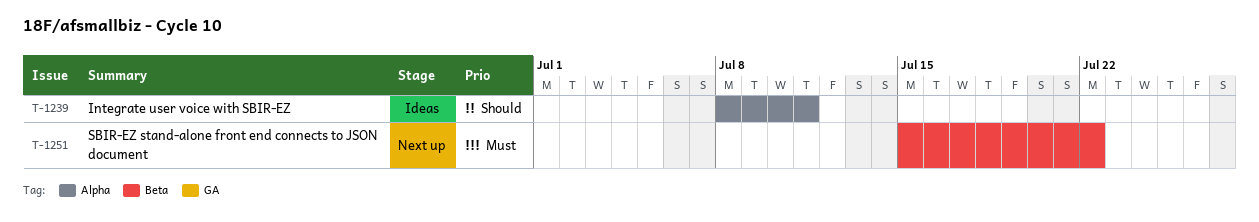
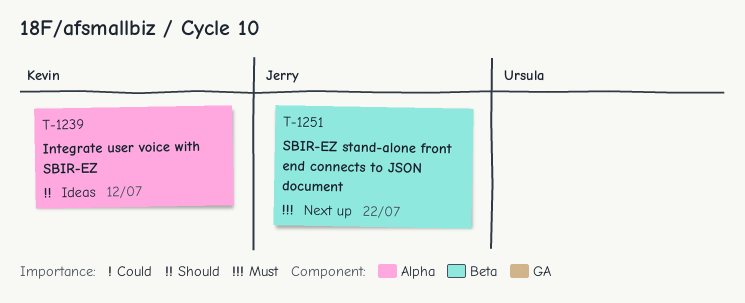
T-1239, due: Jul 11 -> Jul 12

